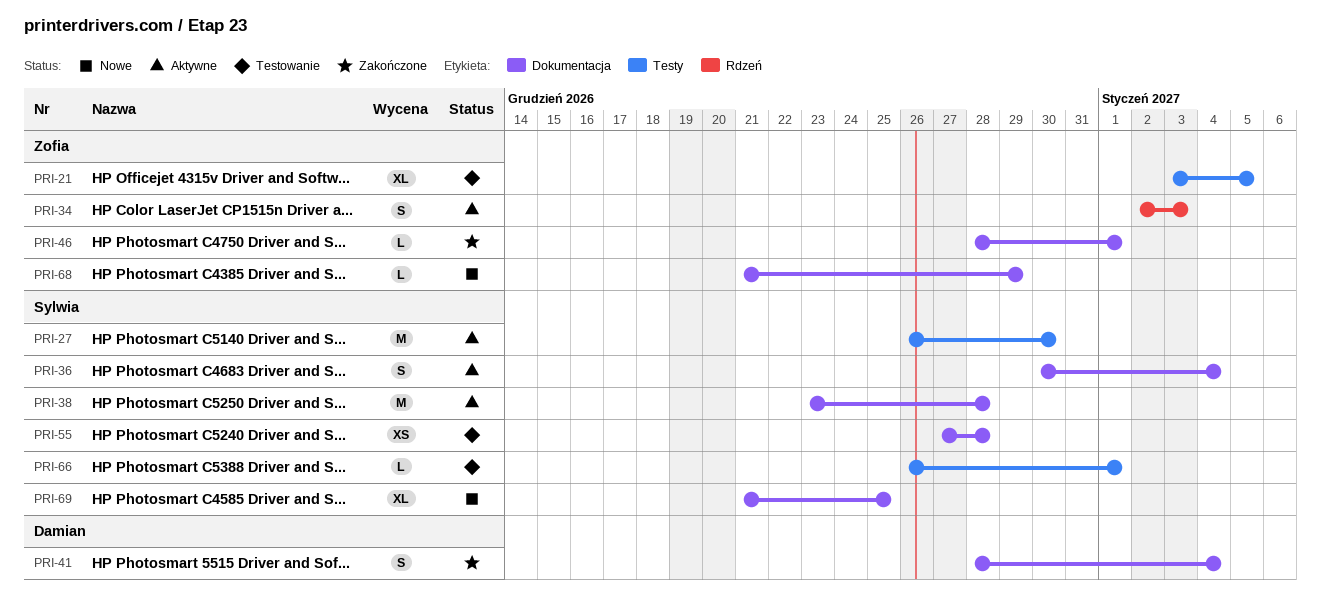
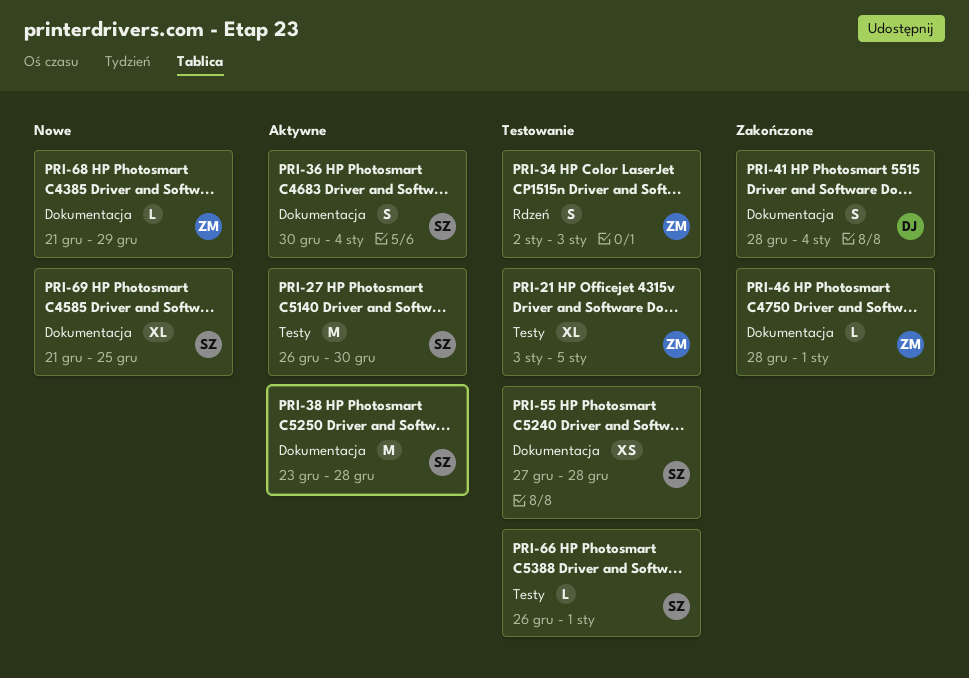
PRI-34, status: Aktywne -> Testowanie

